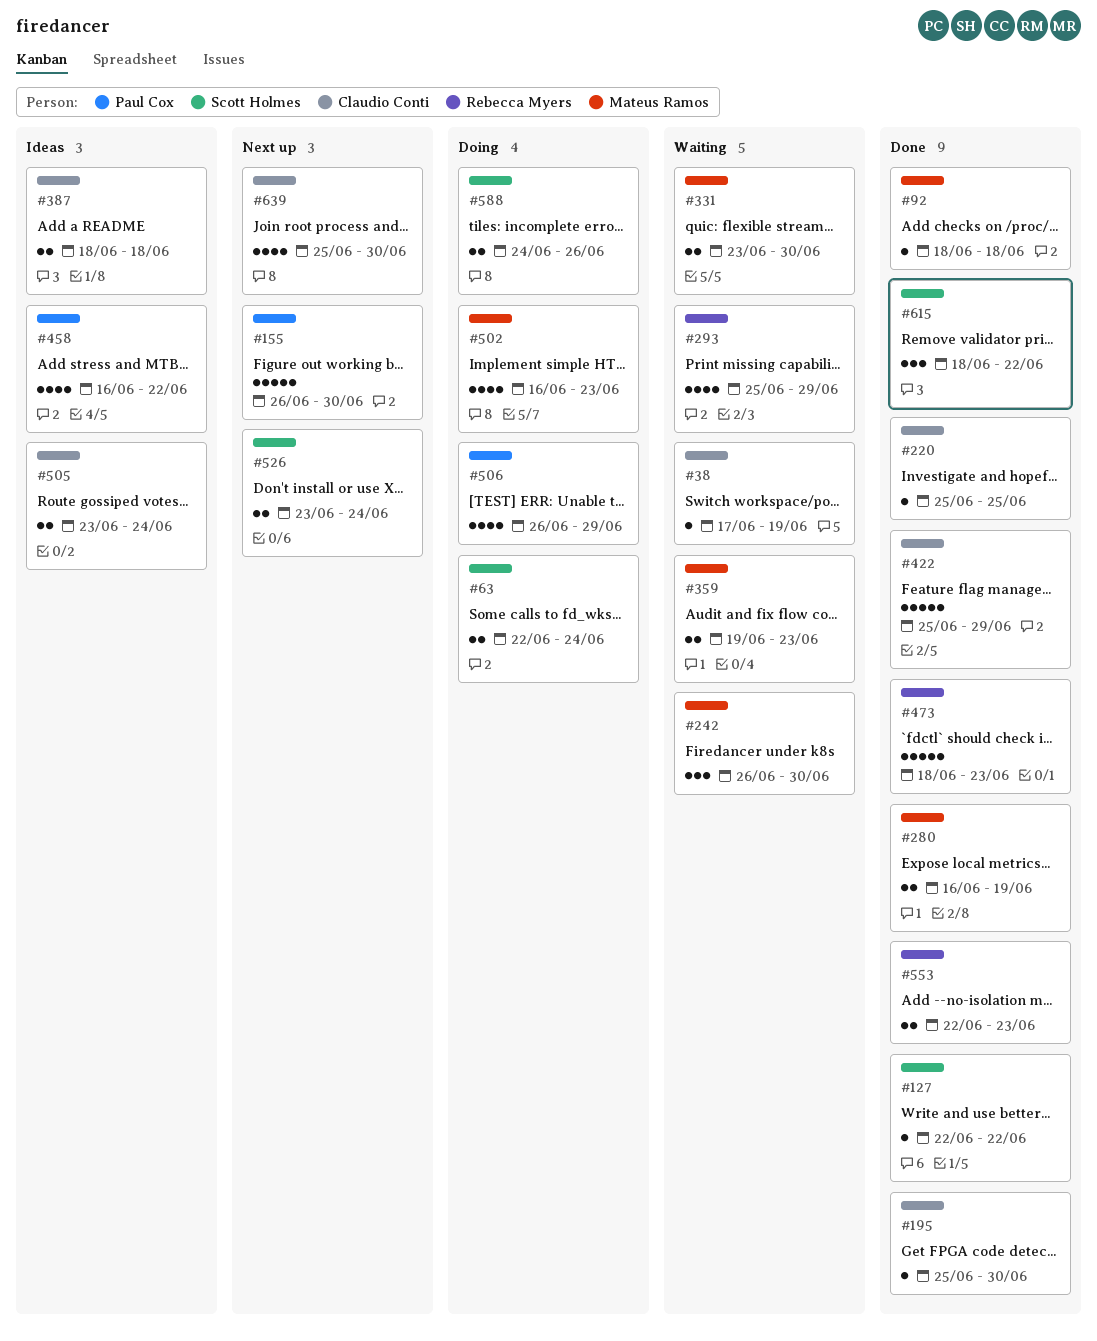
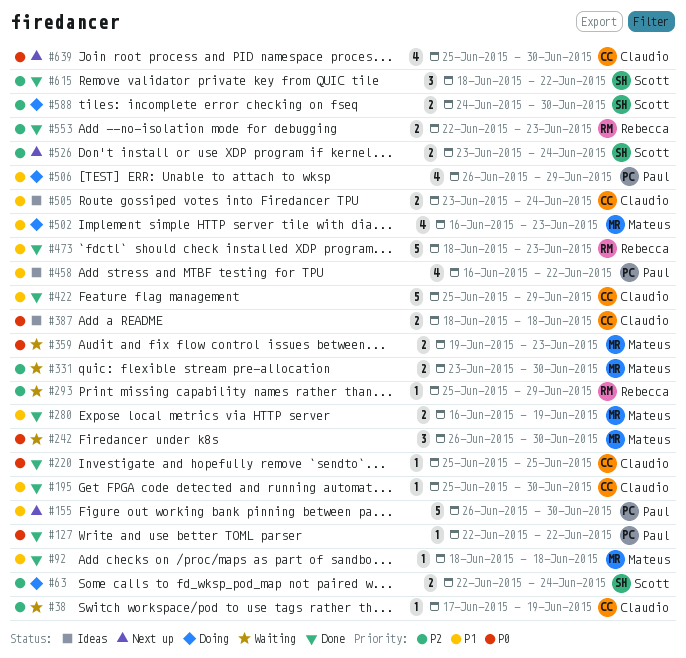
#127, owner: Scott Holmes -> Paul Cox
#293, estimate: 4 -> 1
#588, due: Jun 26 -> Jun 30

